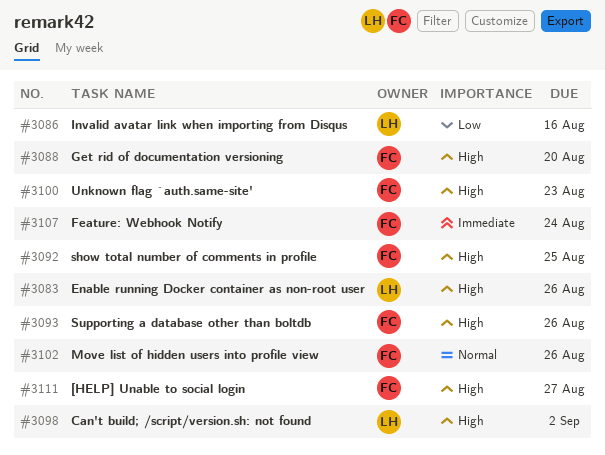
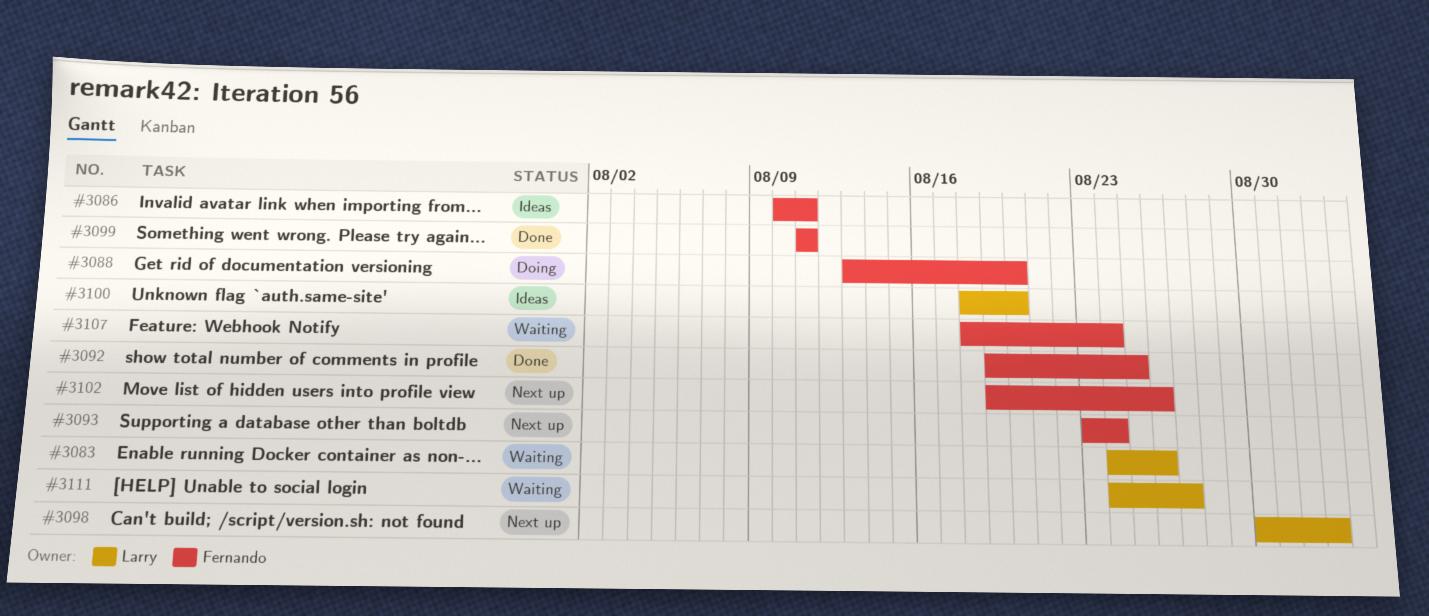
#3086, owner: Larry -> Fernando
#3086, due: Aug 16 -> Aug 11
#3093, due: Aug 26 -> Aug 24
#3099: none -> present
#3100, owner: Fernando -> Larry
#3100, due: Aug 23 -> Aug 20
#3111, owner: Fernando -> Larry

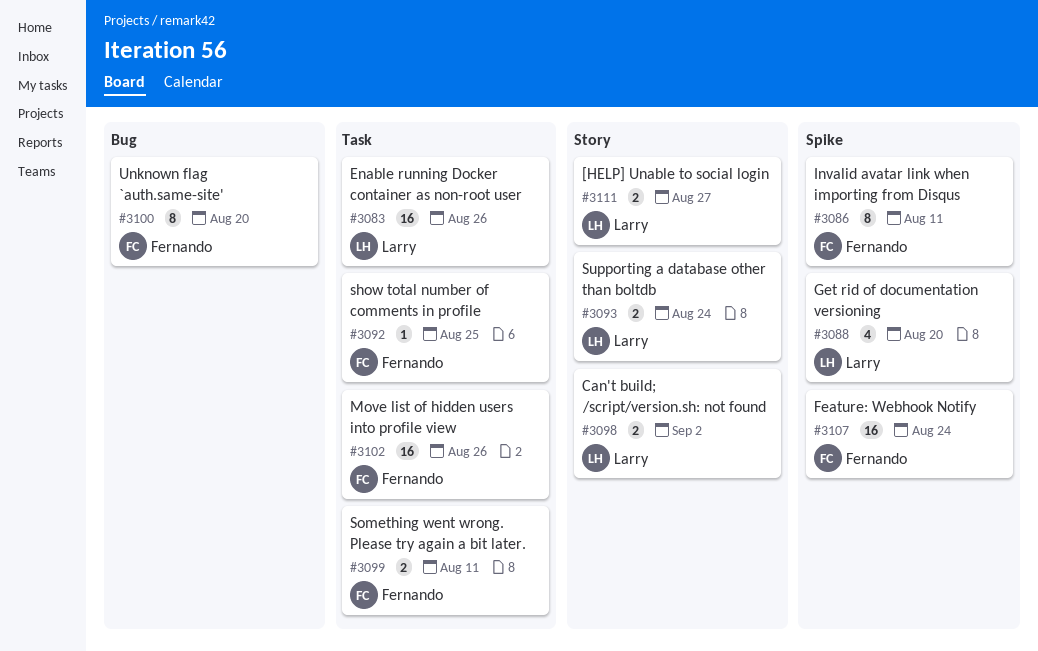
#3088, owner: Fernando -> Larry
#3093, owner: Fernando -> Larry
#3100, owner: Larry -> Fernando

